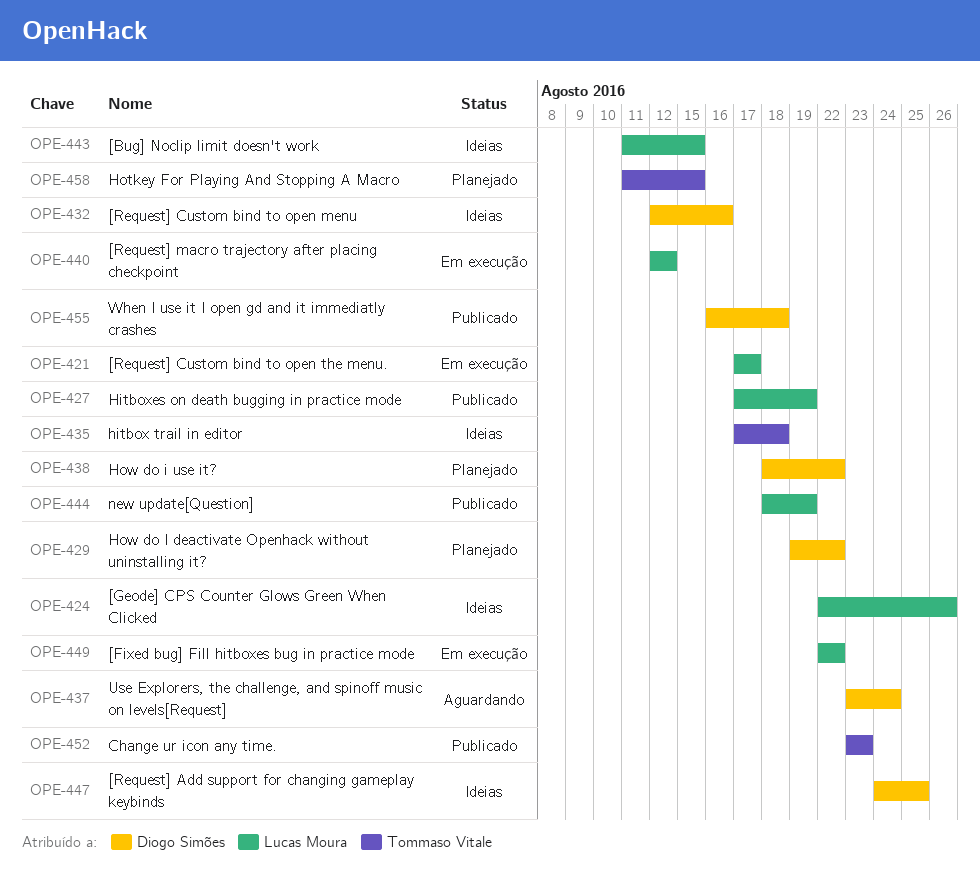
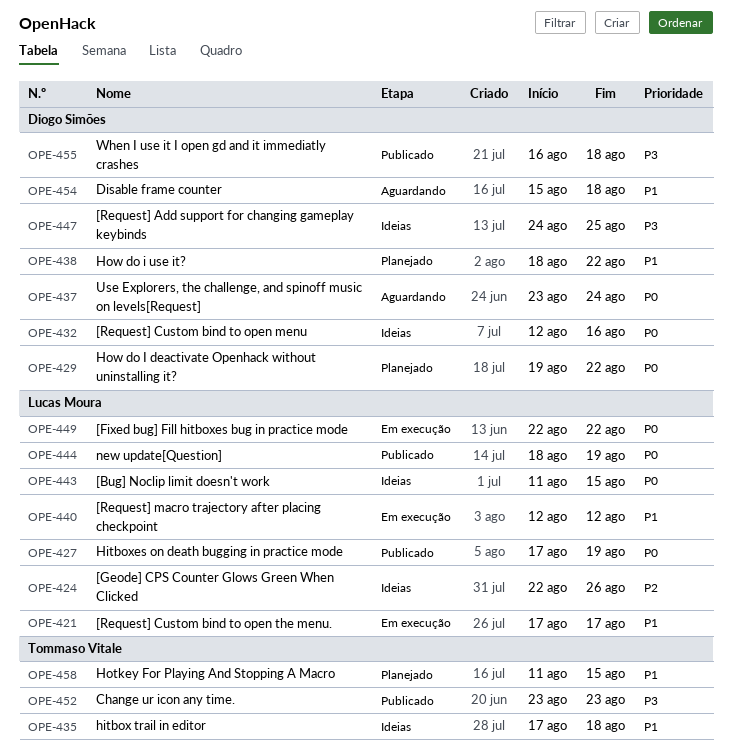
OPE-454: none -> present

